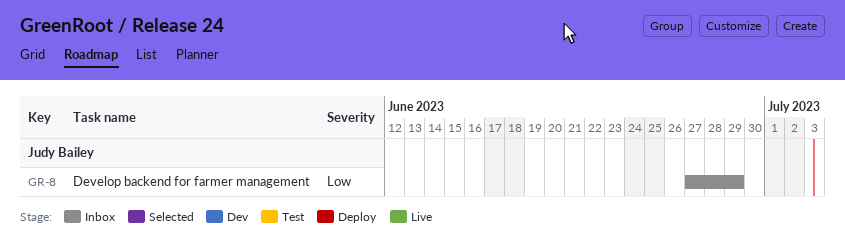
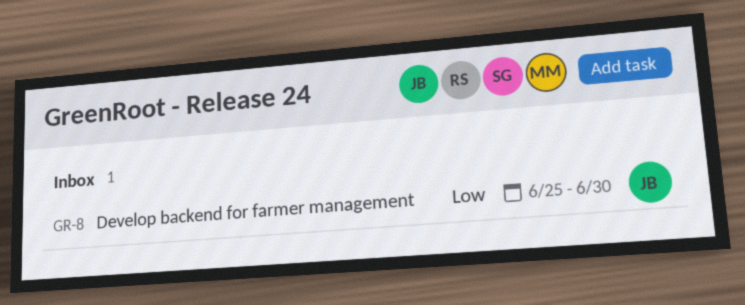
GR-8, start: Jun 27 -> Jun 25
GR-8, due: Jun 29 -> Jun 30

